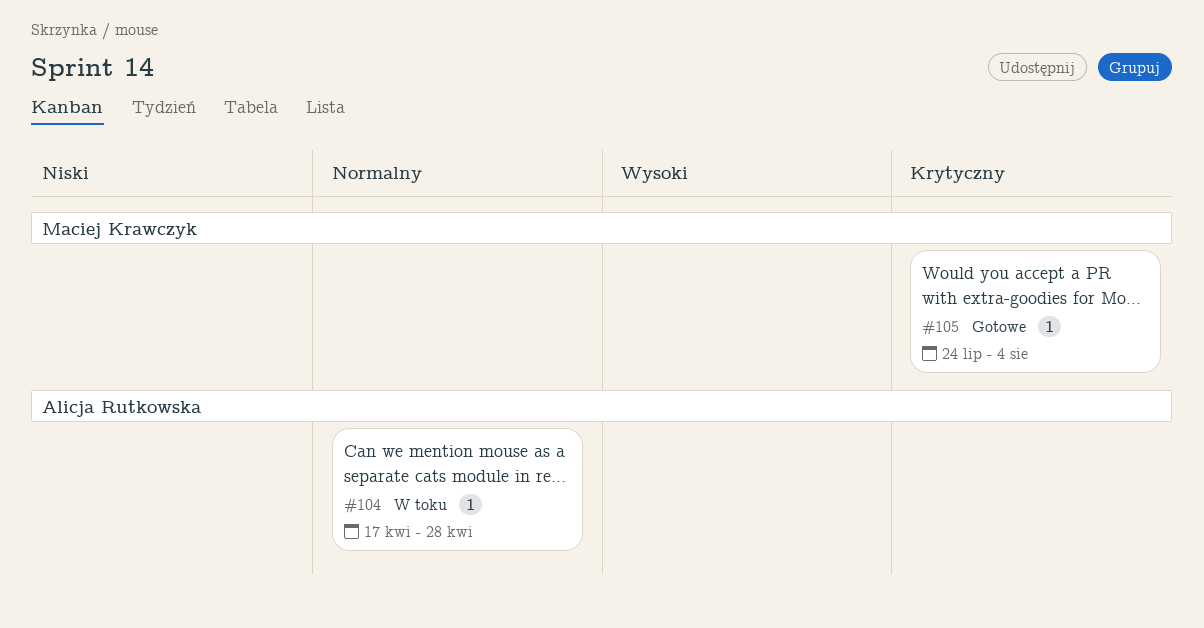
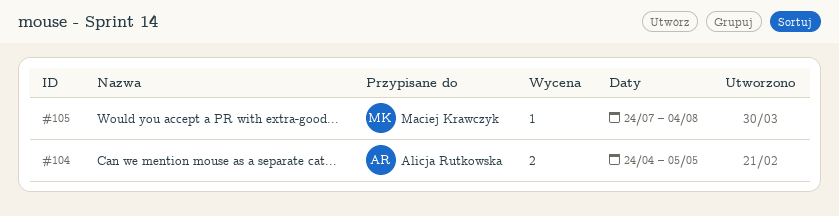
#104, estimate: 1 -> 2
#104, start: Apr 17 -> Apr 24
#104, due: Apr 28 -> May 5

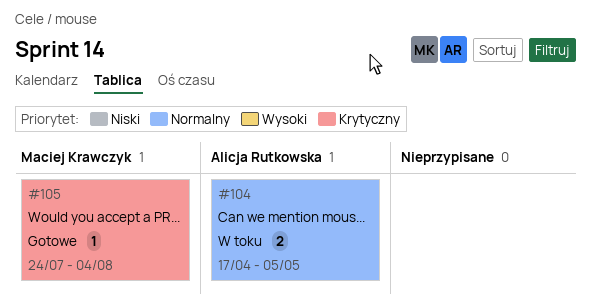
#104, start: Apr 24 -> Apr 17

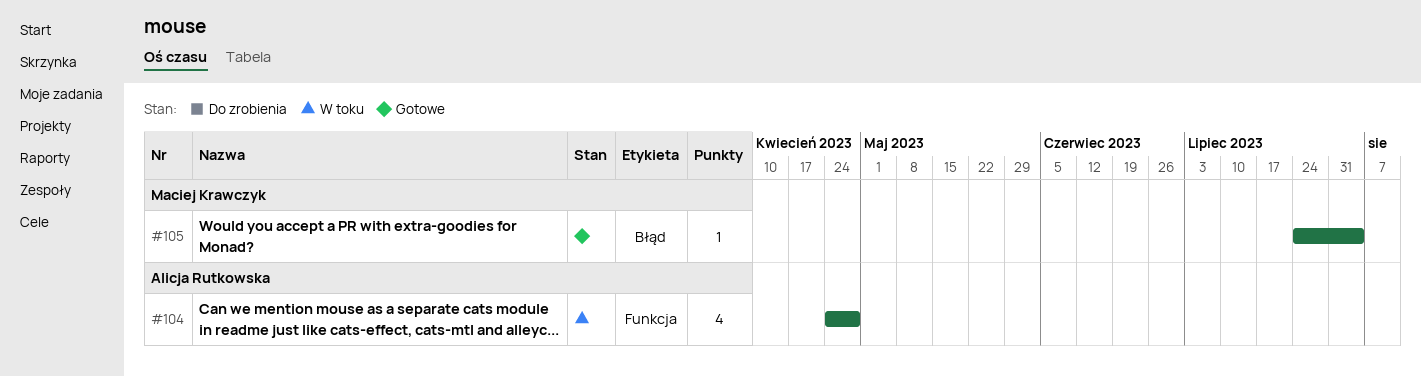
#104, estimate: 2 -> 4
#104, start: Apr 17 -> Apr 24
#104, due: May 5 -> Apr 28

